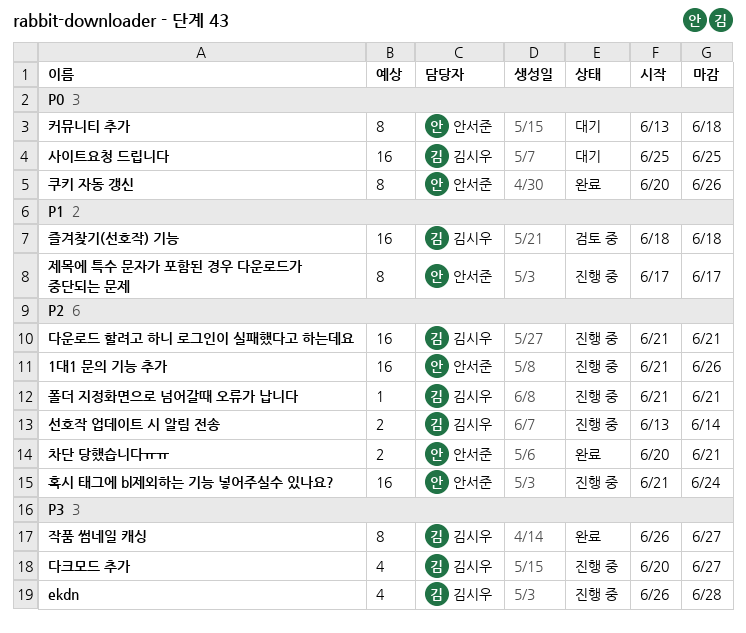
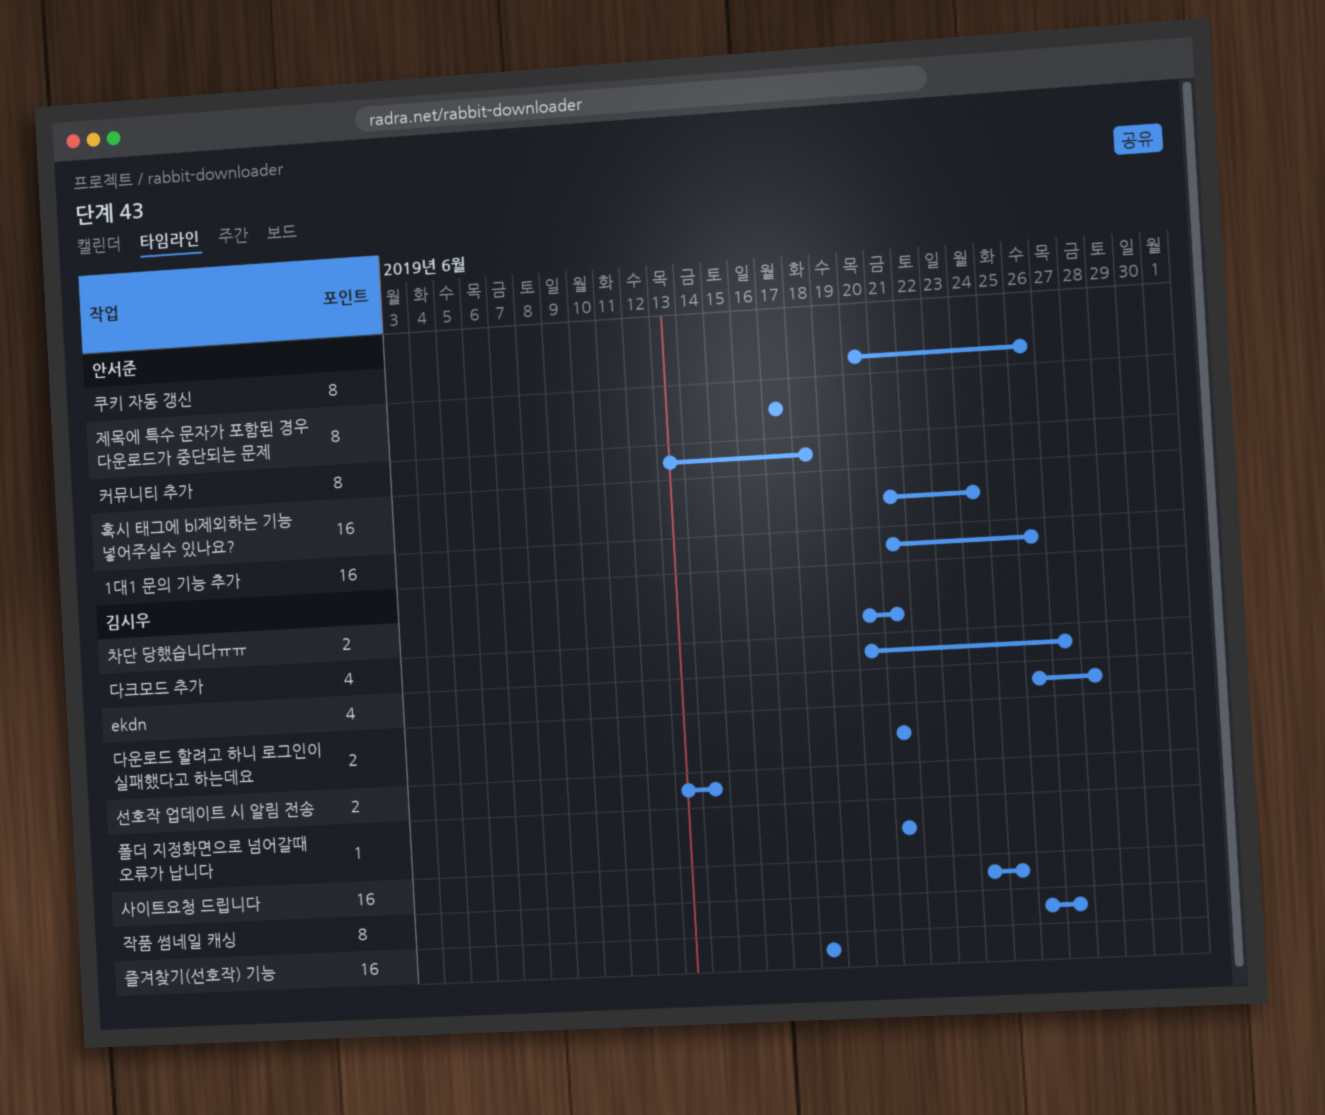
다운로드 할려고 하니 로그인이 실패했다고 하는데요, estimate: 16 -> 2
사이트요청 드립니다, start: Jun 25 -> Jun 24
차단 당했습니다ㅠㅠ, owner: 안서준 -> 김시우

